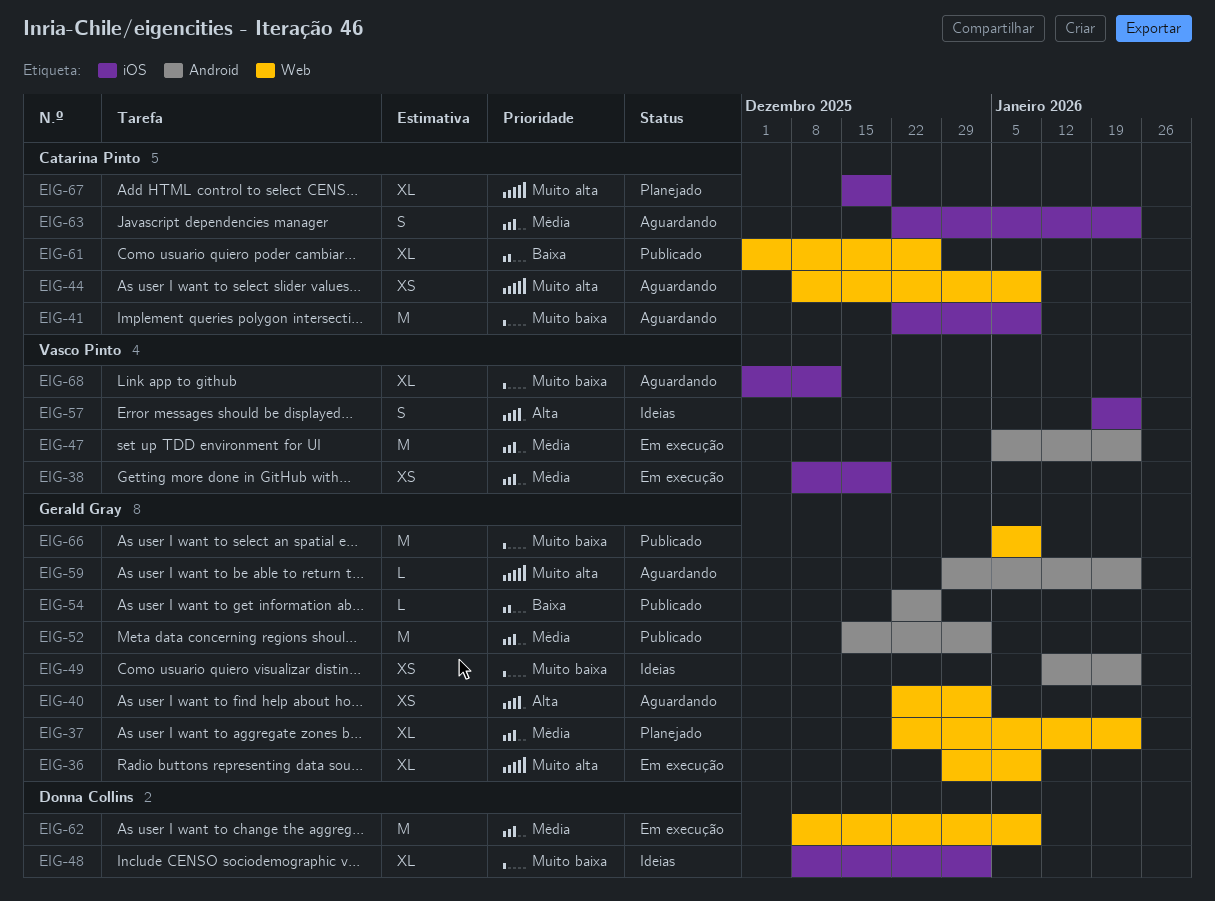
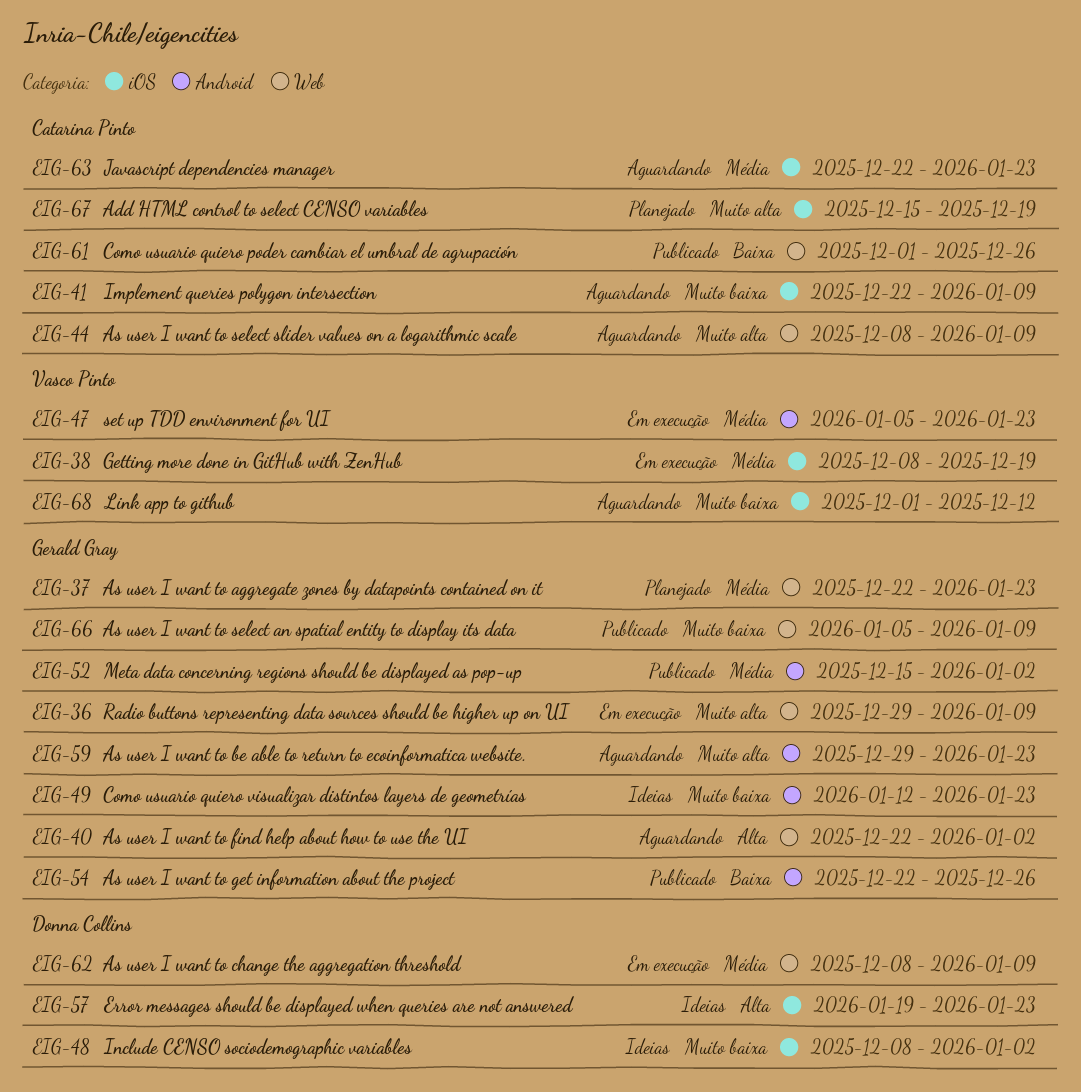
EIG-57, owner: Vasco Pinto -> Donna Collins

